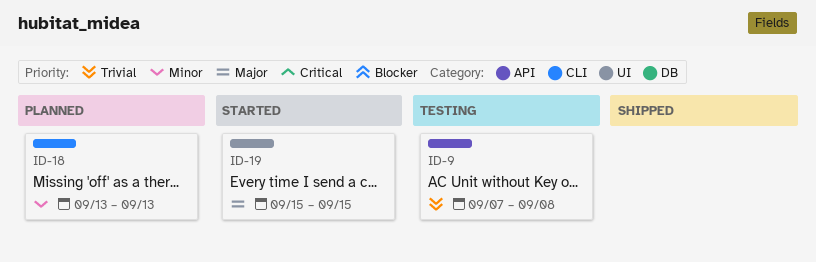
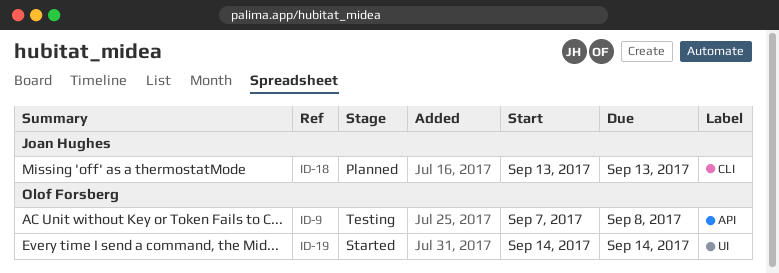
ID-19, start: Sep 15 -> Sep 14
ID-19, due: Sep 15 -> Sep 14

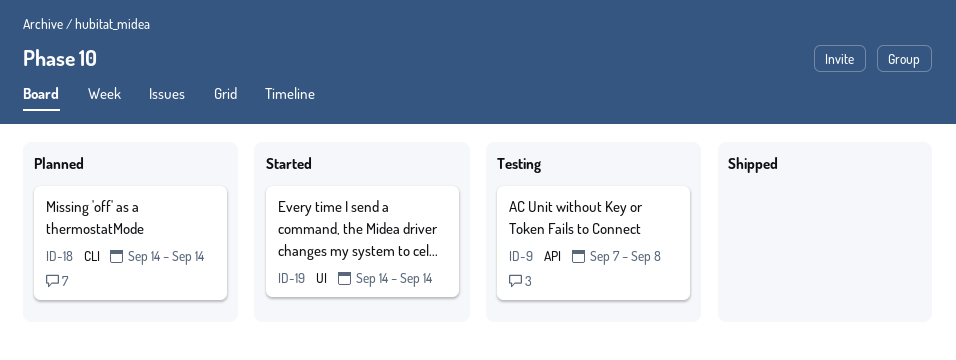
ID-18, start: Sep 13 -> Sep 14
ID-18, due: Sep 13 -> Sep 14

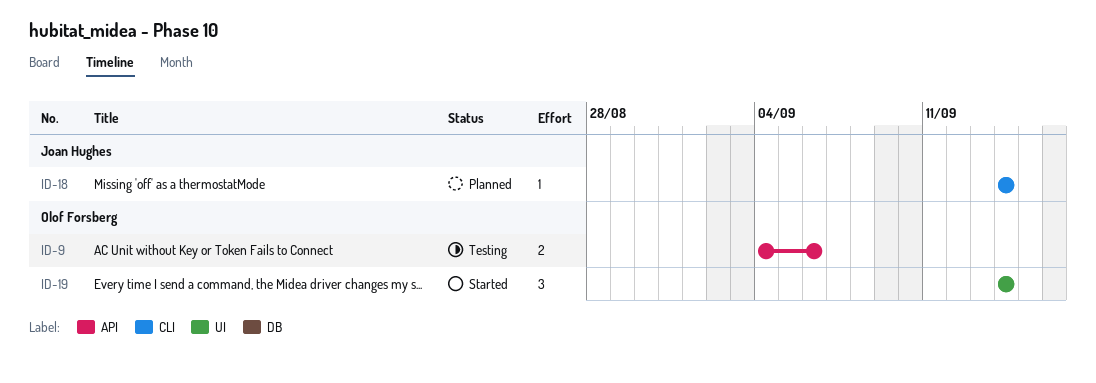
ID-9, start: Sep 7 -> Sep 4
ID-9, due: Sep 8 -> Sep 6

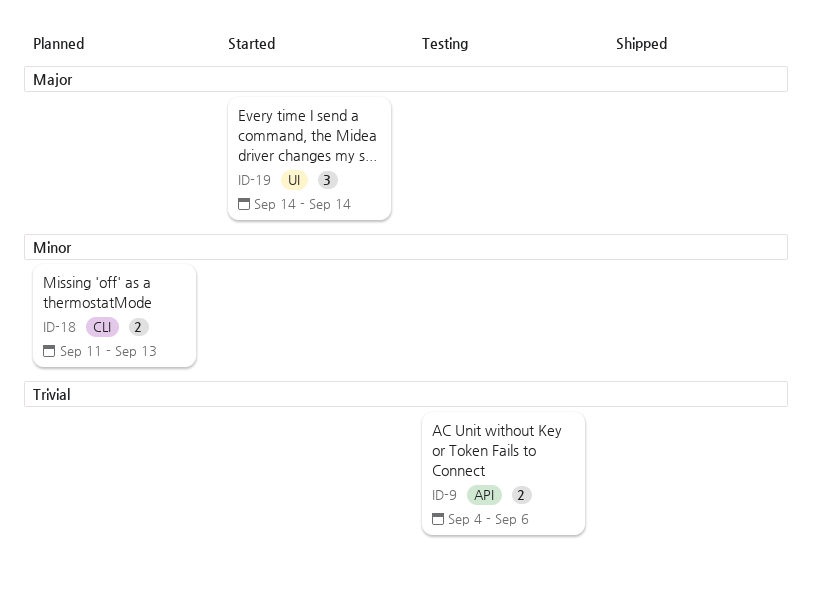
ID-18, estimate: 1 -> 2
ID-18, start: Sep 14 -> Sep 11
ID-18, due: Sep 14 -> Sep 13

